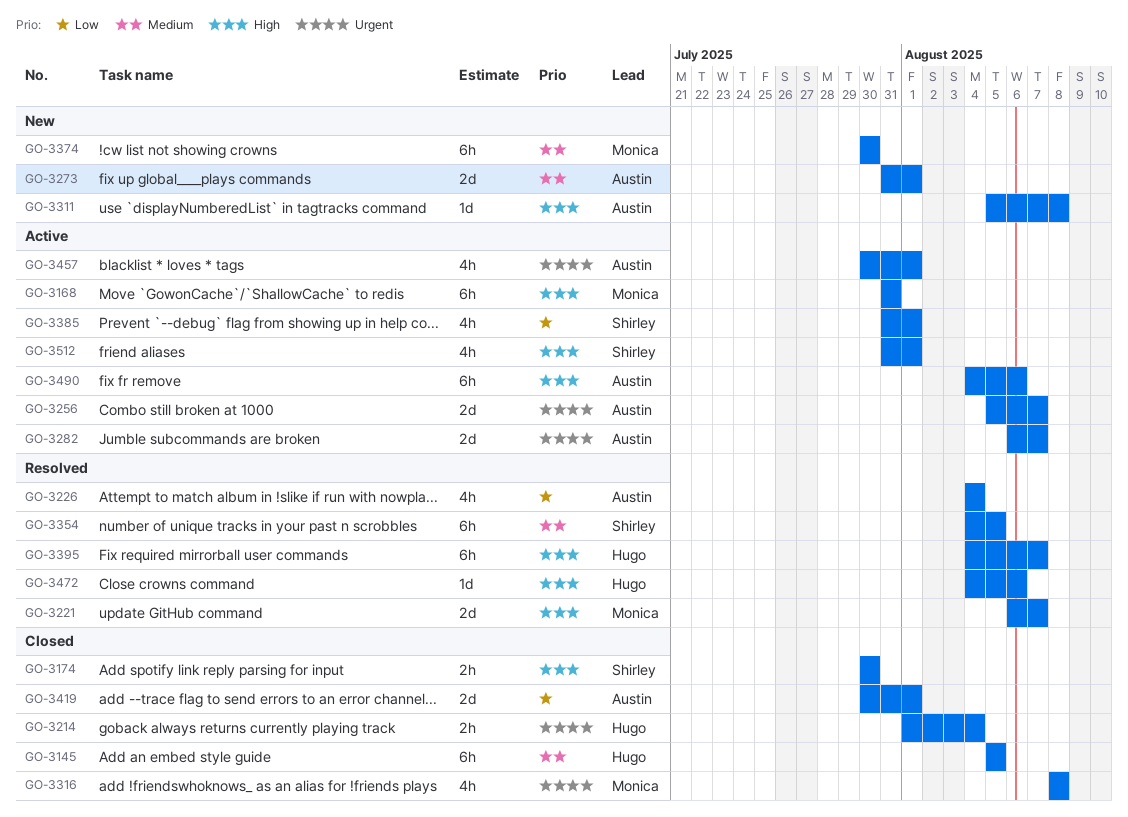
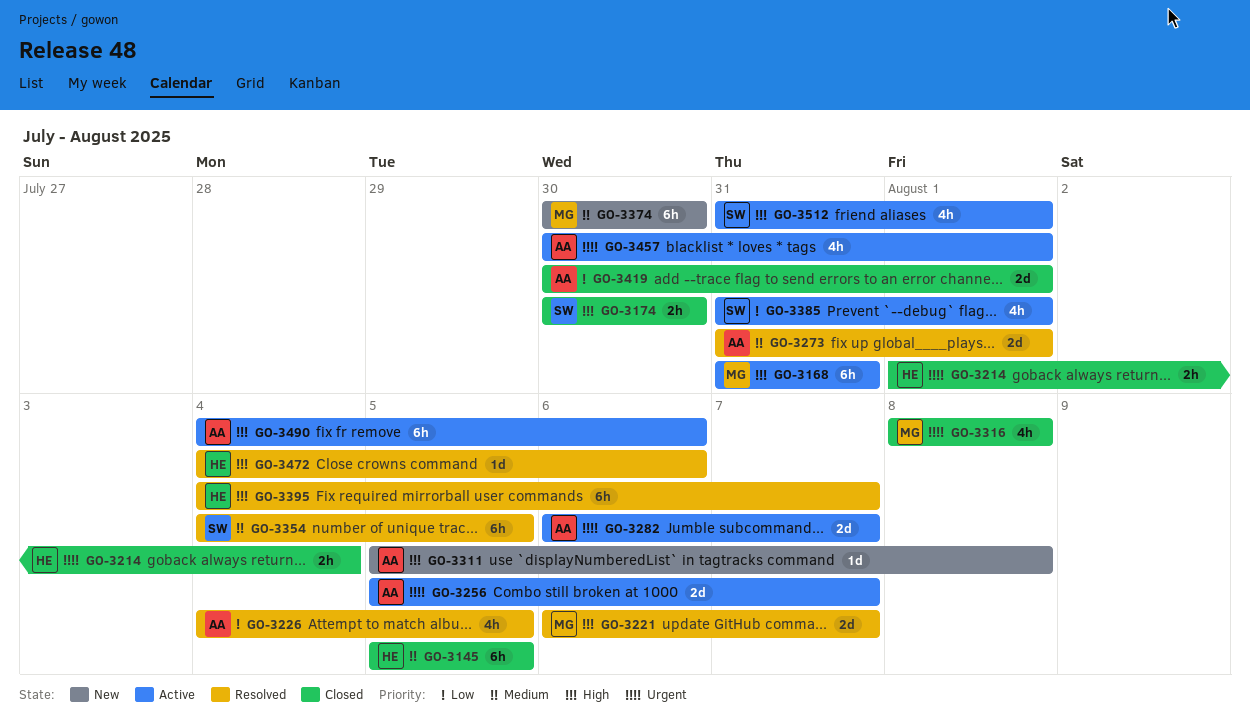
GO-3226, due: Aug 4 -> Aug 5
GO-3273, status: New -> Resolved

